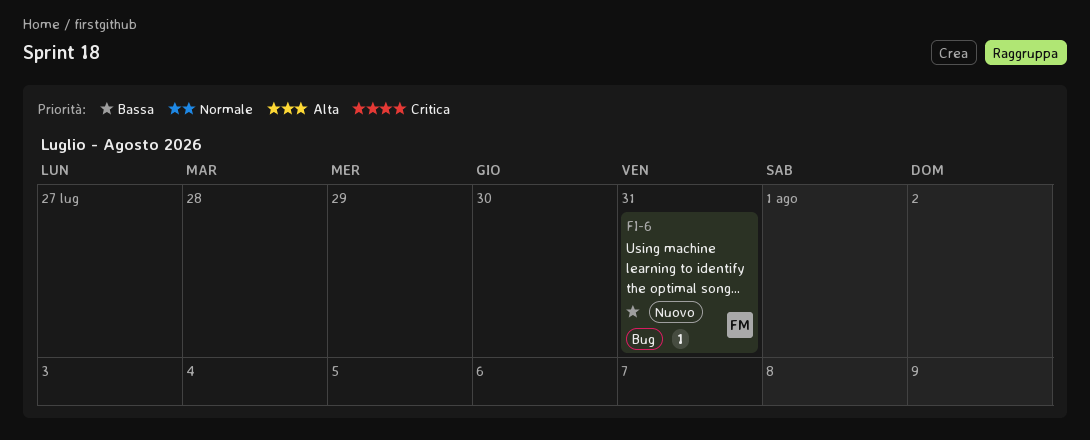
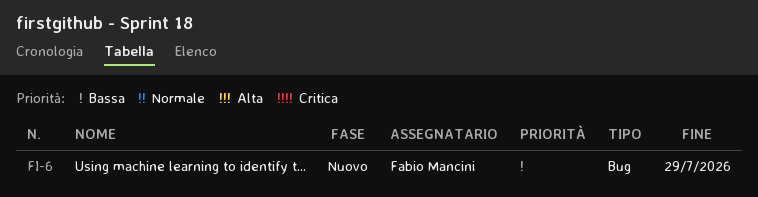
FI-6, due: Jul 31 -> Jul 29

